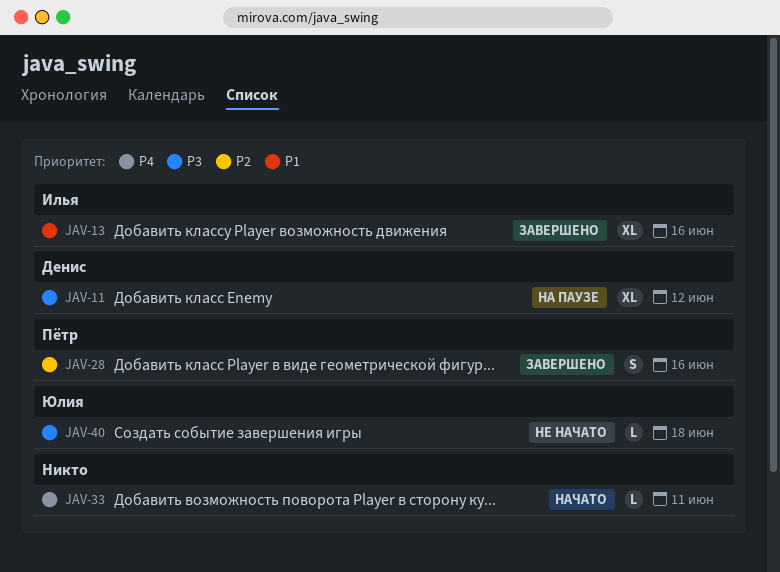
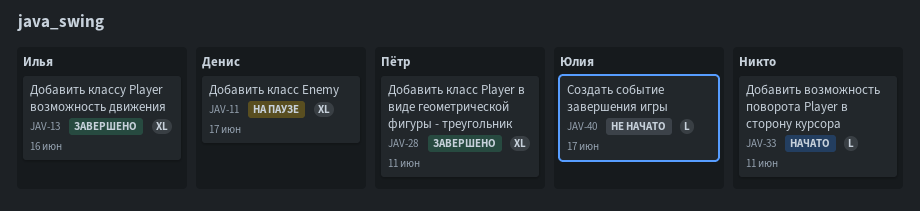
JAV-11, due: Jun 12 -> Jun 17
JAV-28, estimate: S -> XL
JAV-28, due: Jun 16 -> Jun 11
JAV-40, due: Jun 18 -> Jun 17

